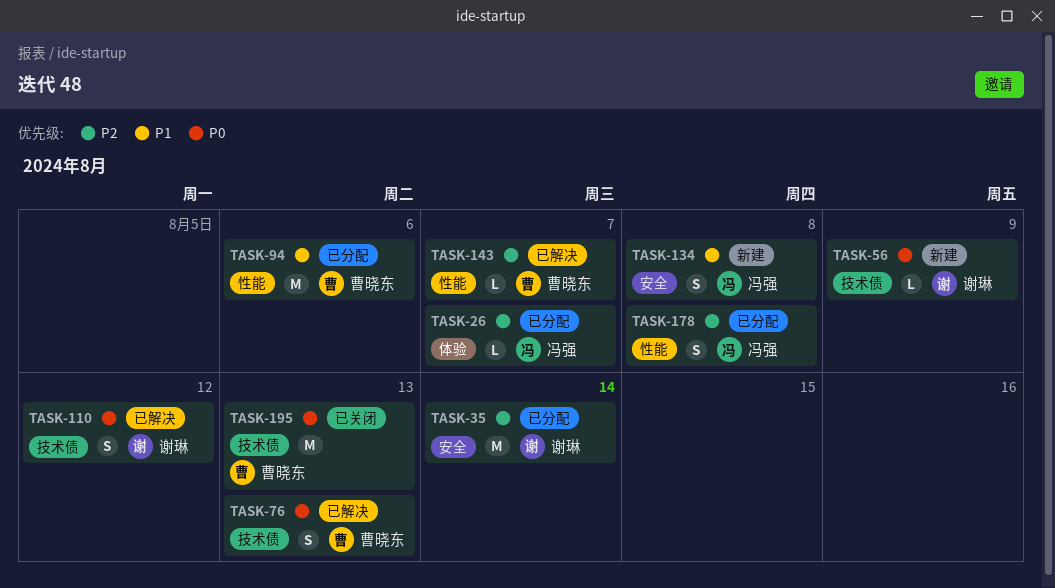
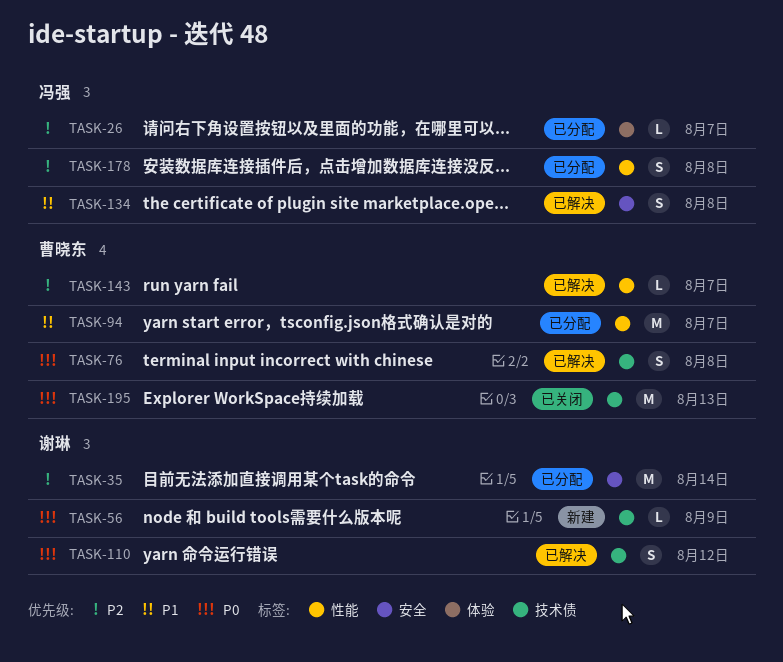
TASK-76, due: Aug 13 -> Aug 8
TASK-94, due: Aug 6 -> Aug 7
TASK-134, status: 新建 -> 已解决

